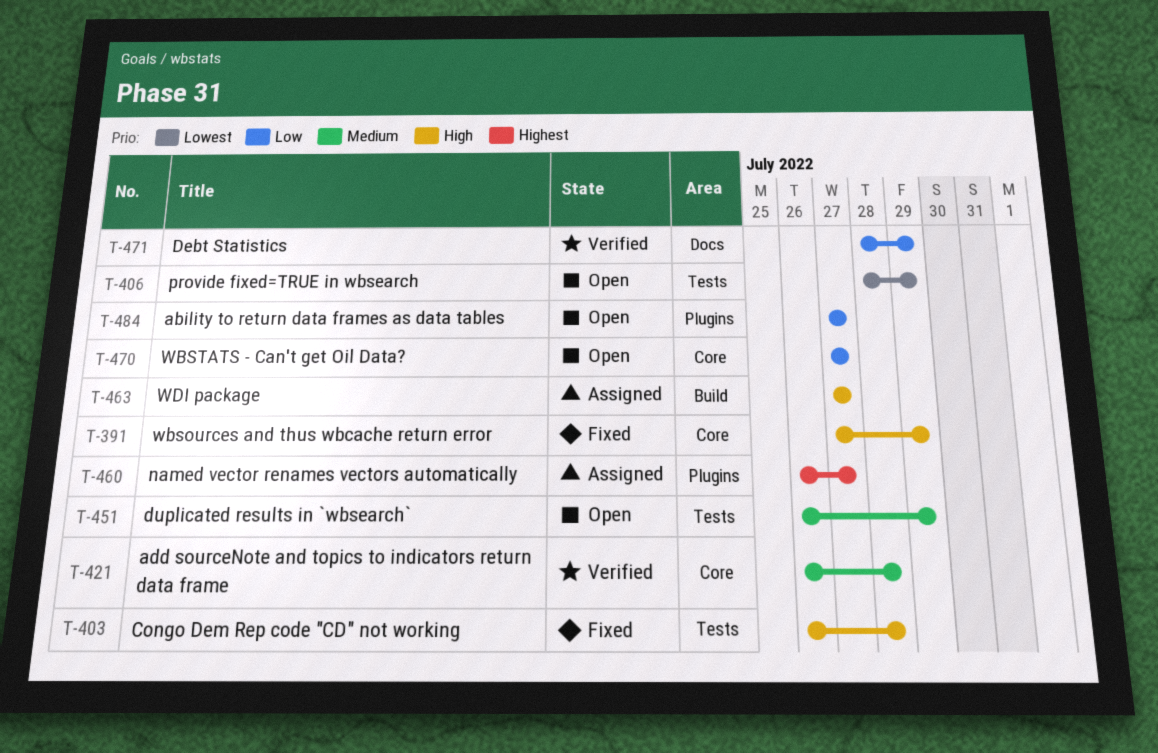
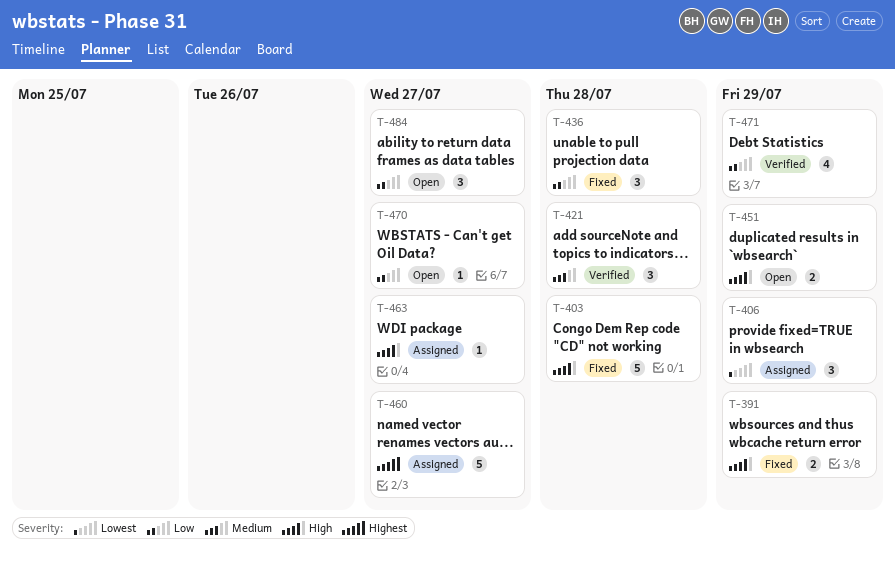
T-406, status: Open -> Assigned
T-436: none -> present
T-451, priority: Medium -> High

